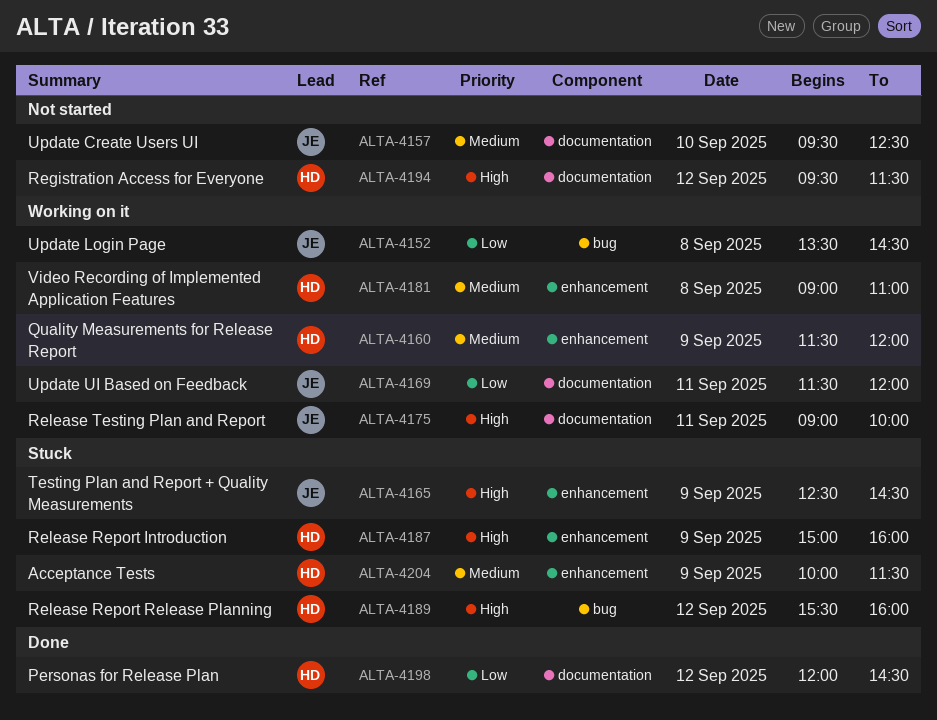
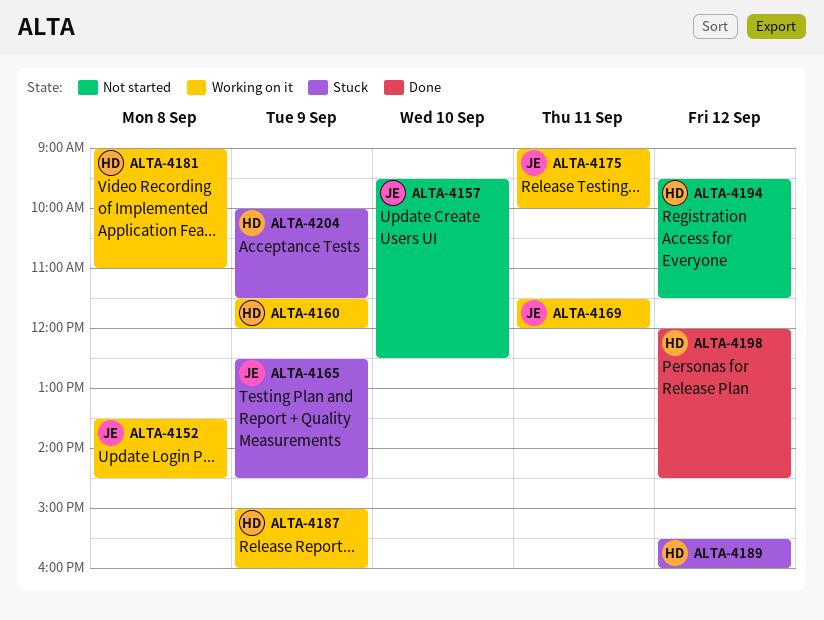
ALTA-4187, status: Stuck -> Working on it

